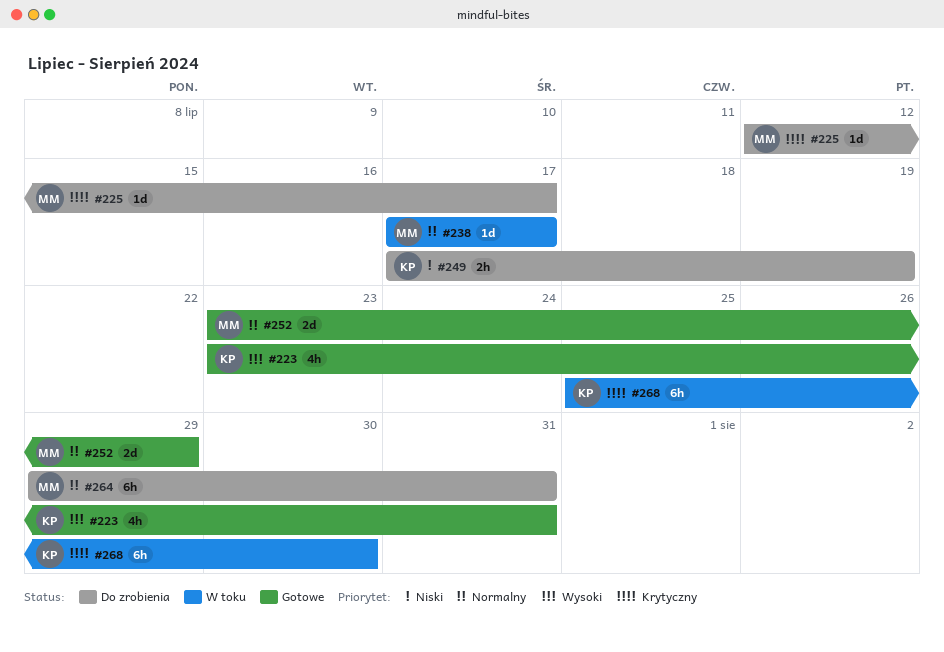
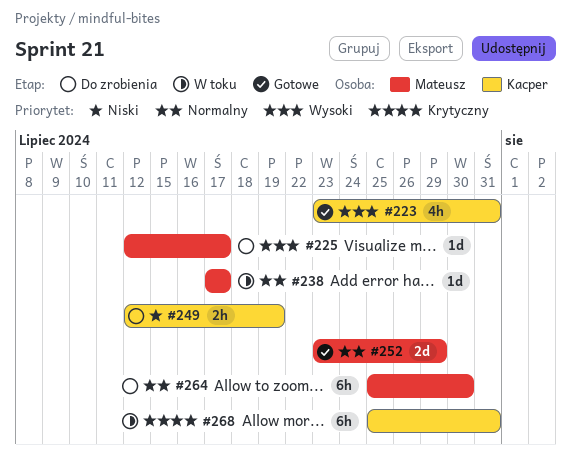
#225, priority: Krytyczny -> Wysoki
#249, start: Jul 17 -> Jul 12
#264, start: Jul 29 -> Jul 25
#264, due: Jul 31 -> Jul 30
#268, due: Jul 30 -> Jul 31

